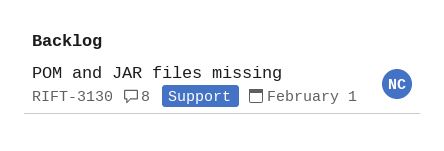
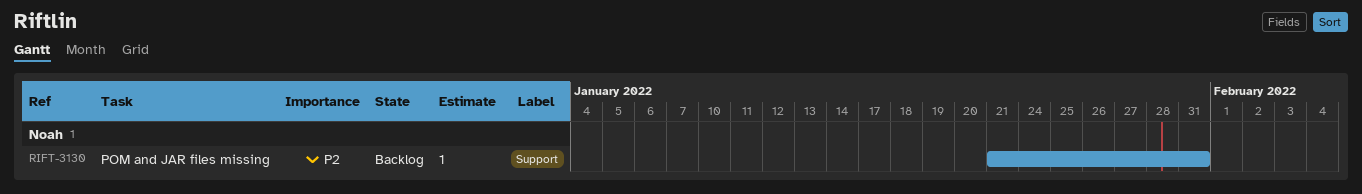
RIFT-3130, due: Feb 1 -> Jan 31

